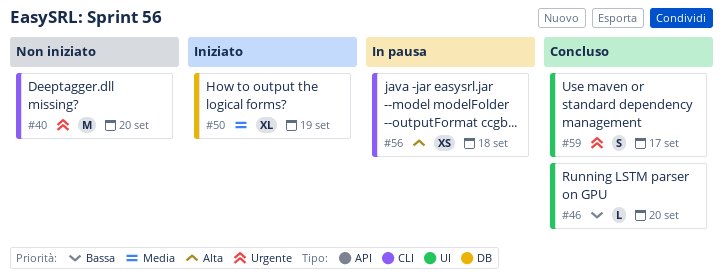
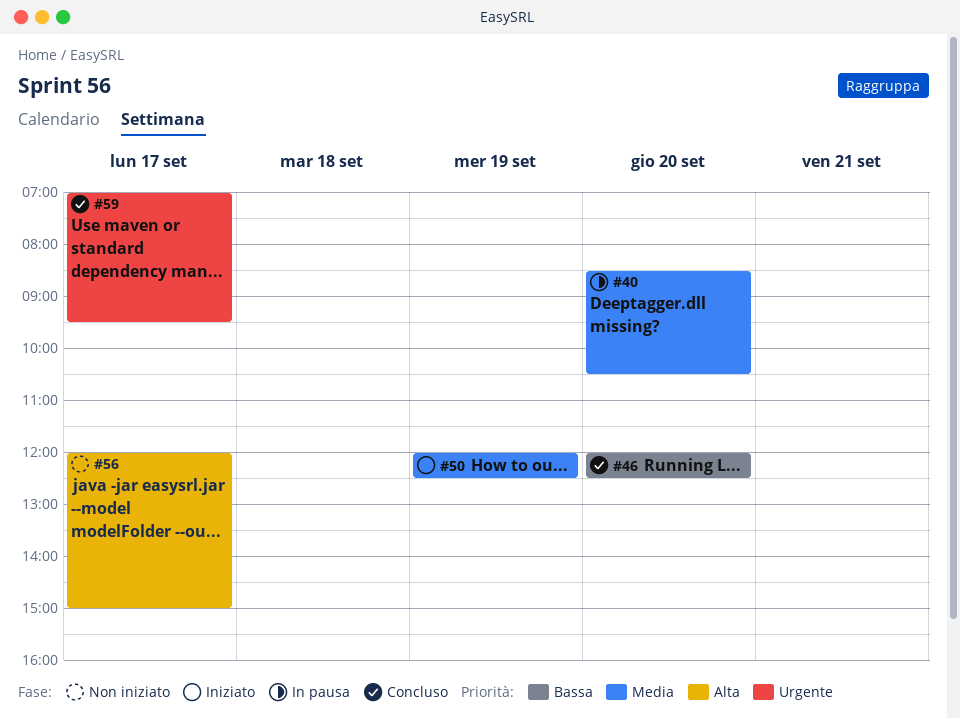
#40, status: Non iniziato -> In pausa
#40, priority: Urgente -> Media
#56, status: In pausa -> Non iniziato
#56, day: Sep 18 -> Sep 17

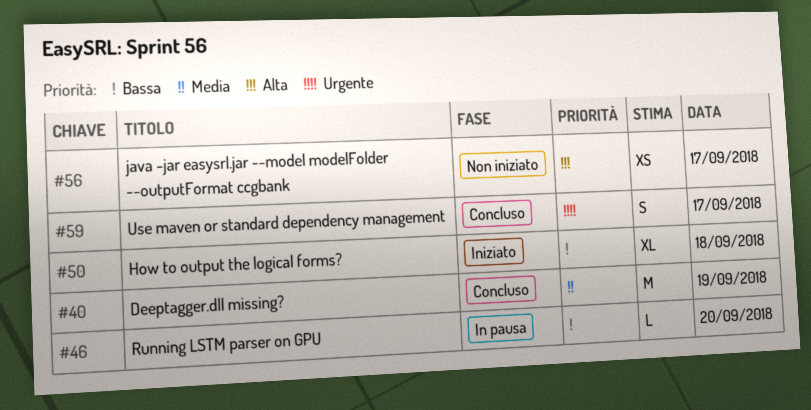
#40, status: In pausa -> Concluso
#40, day: Sep 20 -> Sep 19
#46, status: Concluso -> In pausa
#50, priority: Media -> Bassa
#50, day: Sep 19 -> Sep 18

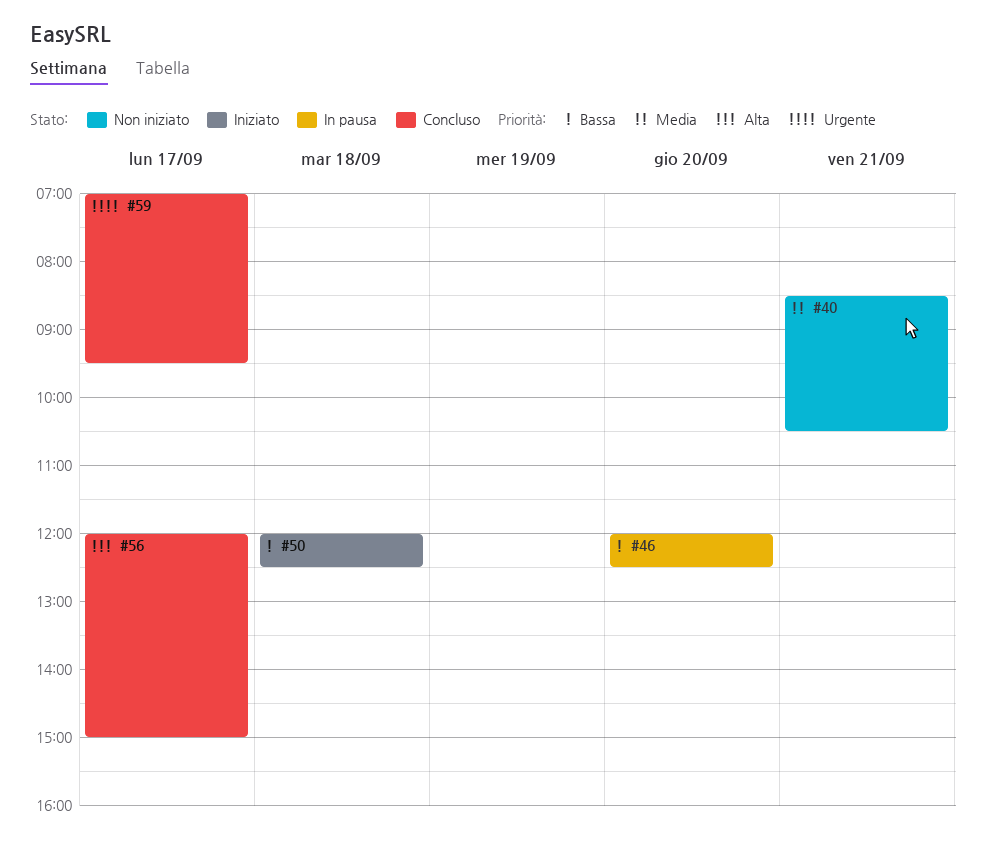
#40, status: Concluso -> Non iniziato
#40, day: Sep 19 -> Sep 21
#56, status: Non iniziato -> Concluso

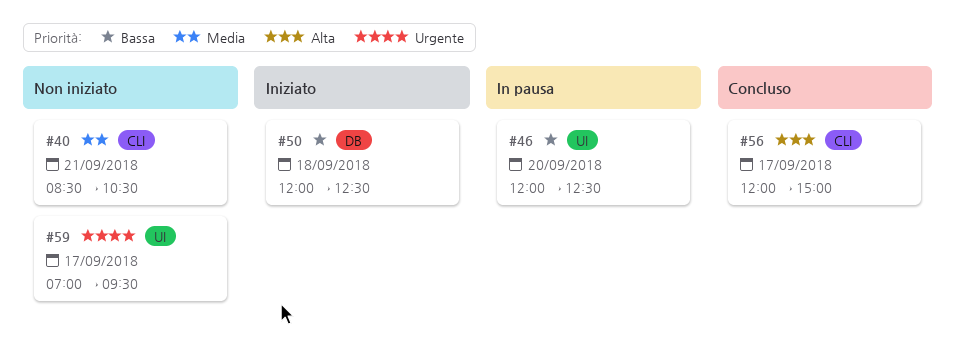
#59, status: Concluso -> Non iniziato

